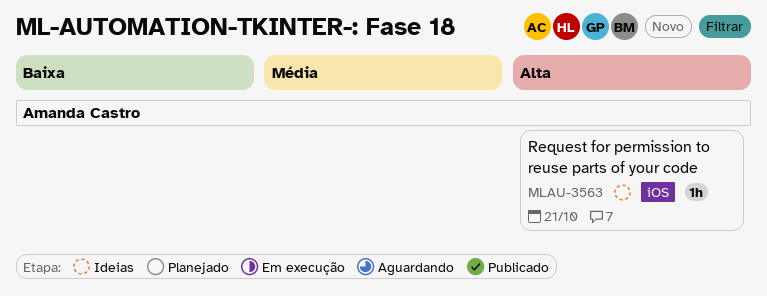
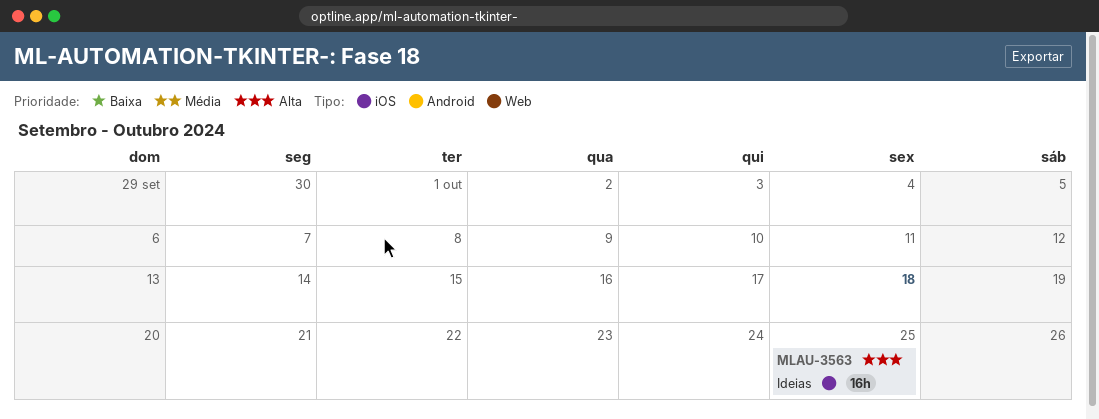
MLAU-3563, estimate: 1h -> 16h
MLAU-3563, due: Oct 21 -> Oct 25

